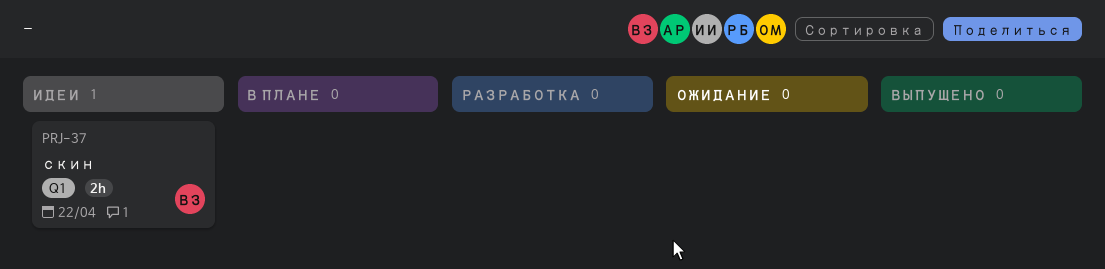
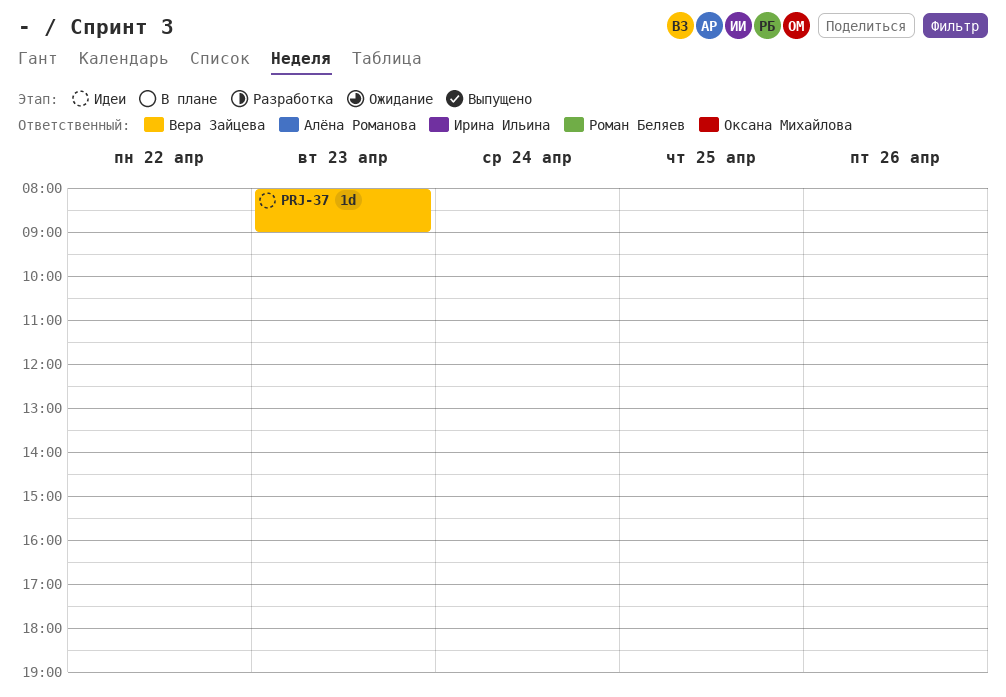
PRJ-37, estimate: 2h -> 1d
PRJ-37, day: Apr 22 -> Apr 23

